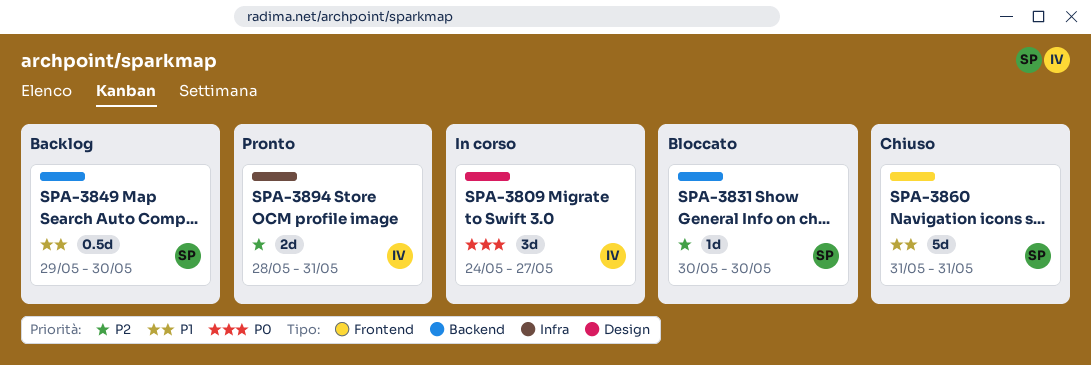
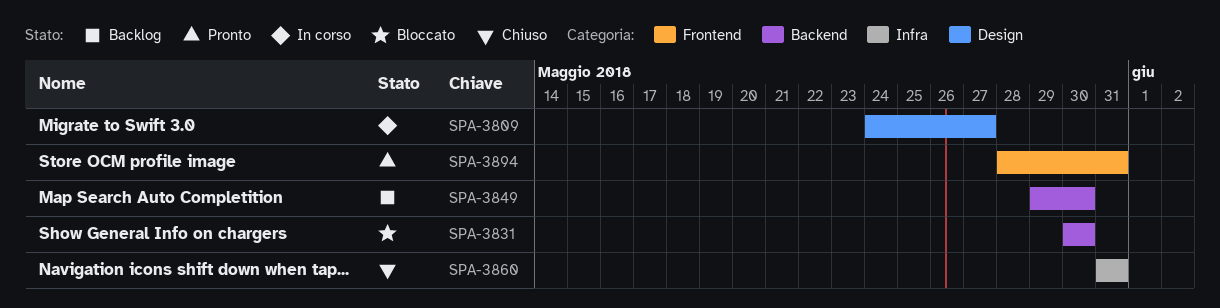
SPA-3860, label: Frontend -> Infra
SPA-3894, label: Infra -> Frontend

